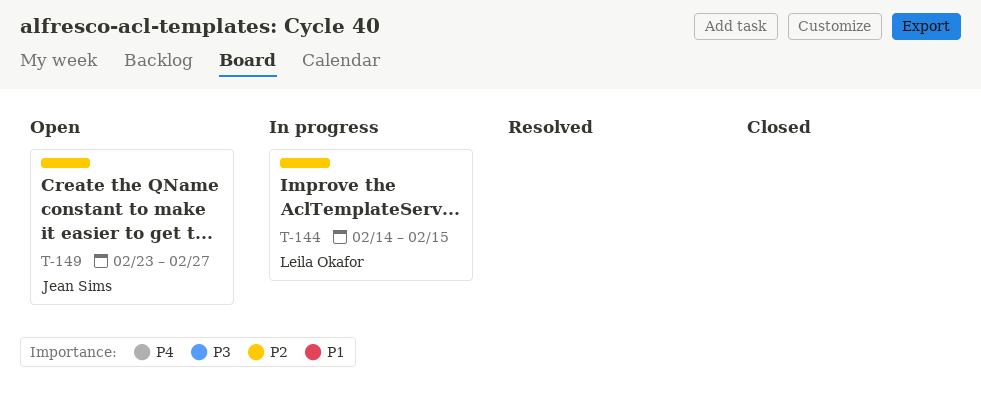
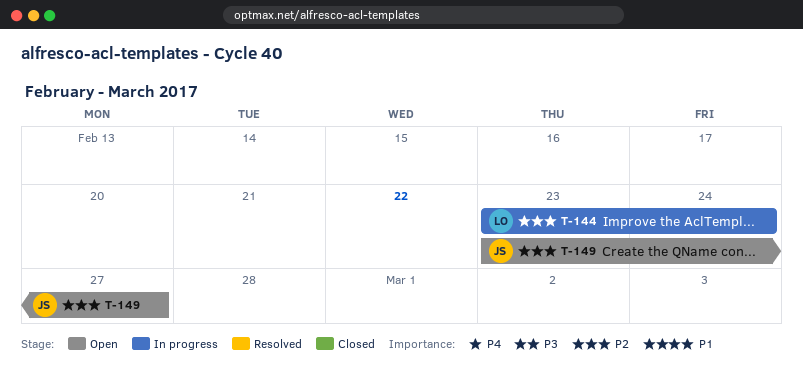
T-144, start: Feb 14 -> Feb 23
T-144, due: Feb 15 -> Feb 24

